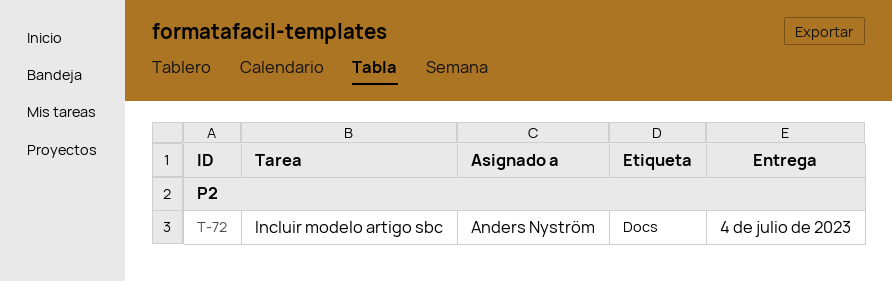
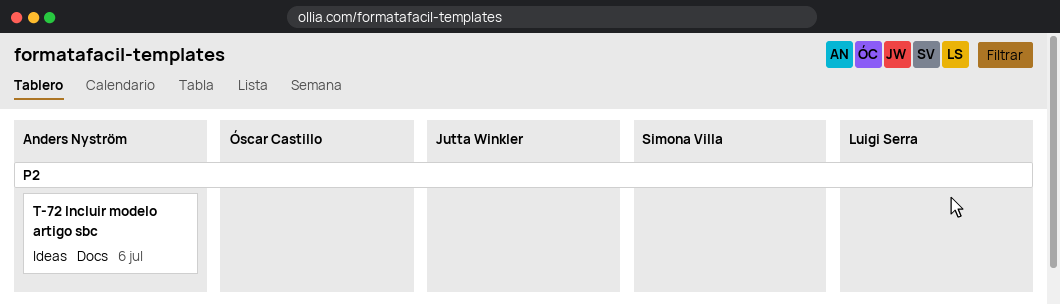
T-72, due: Jul 4 -> Jul 6

